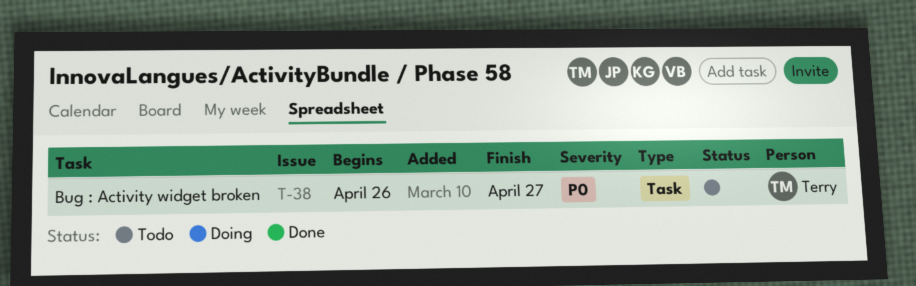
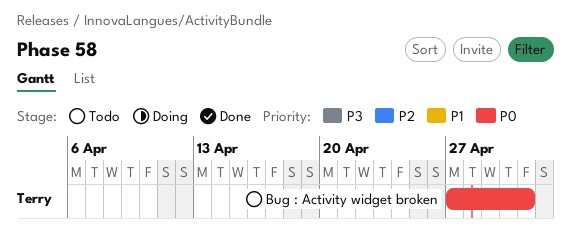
Bug : Activity widget broken, start: Apr 26 -> Apr 27
Bug : Activity widget broken, due: Apr 27 -> May 1

